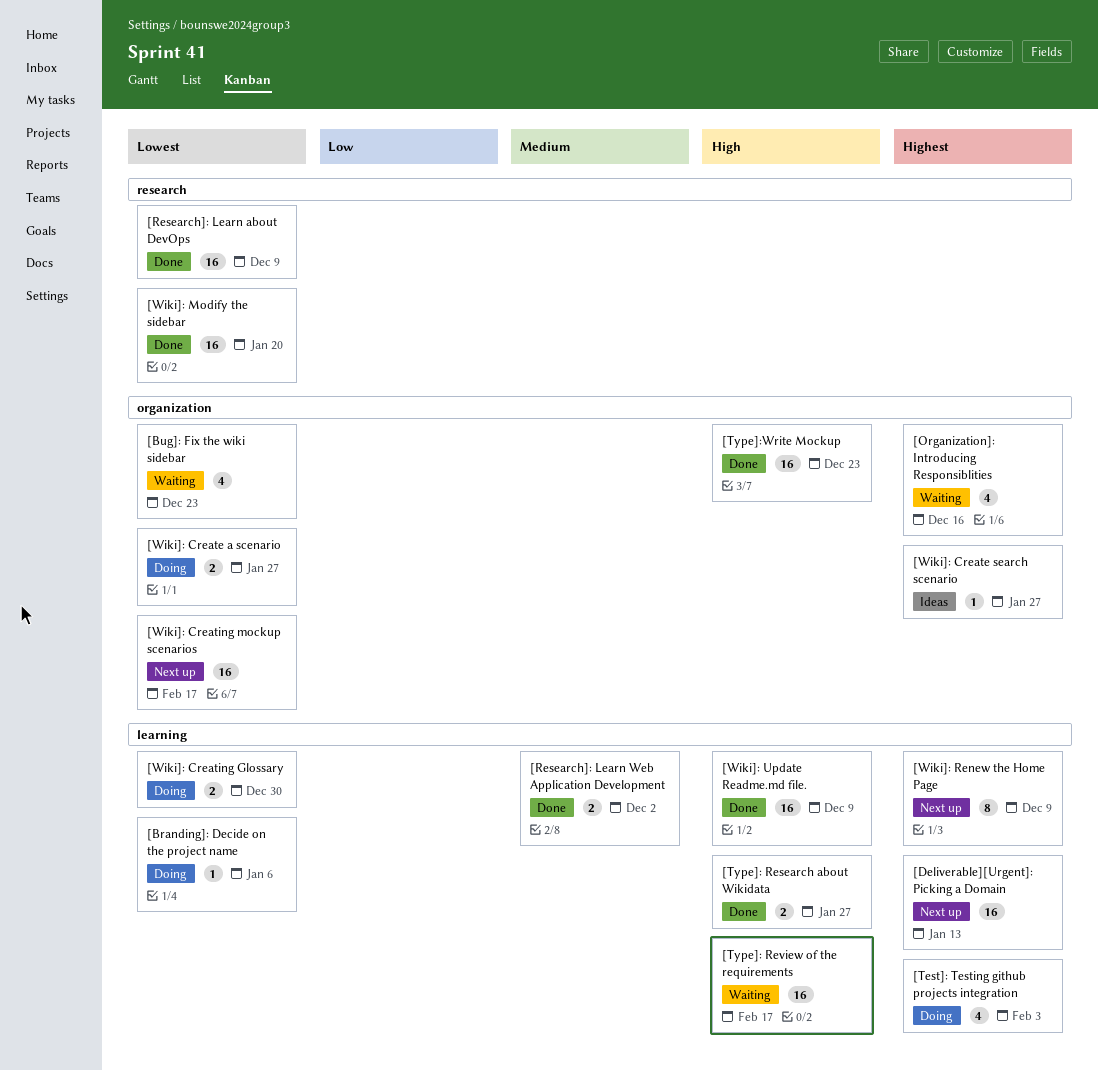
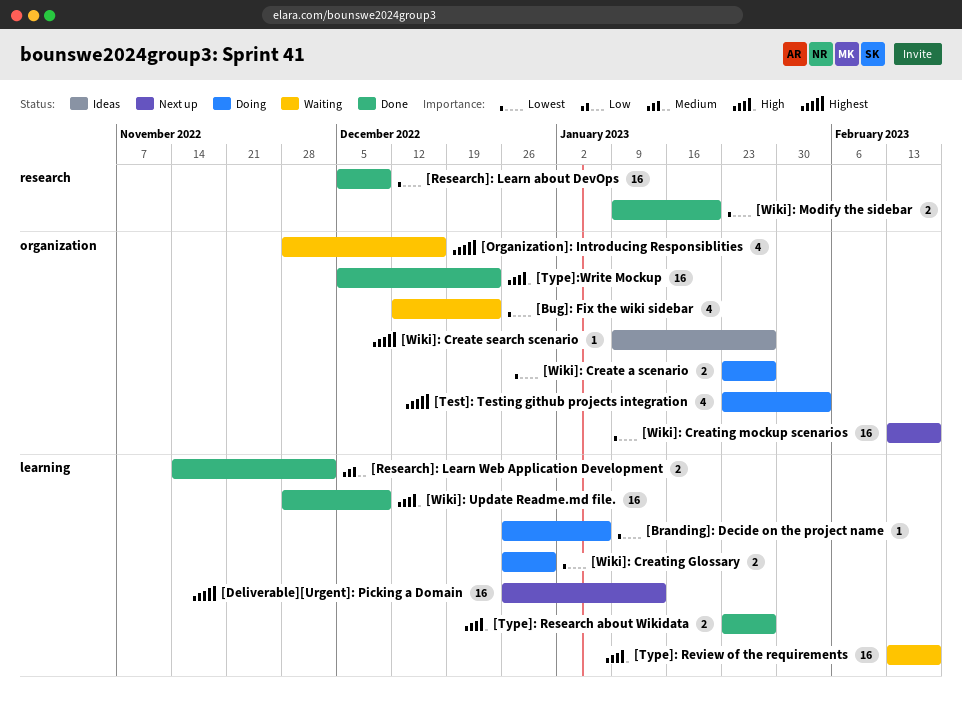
[Test]: Testing github projects integration, label: learning -> organization
[Wiki]: Modify the sidebar, estimate: 16 -> 2
[Wiki]: Renew the Home Page: present -> none

